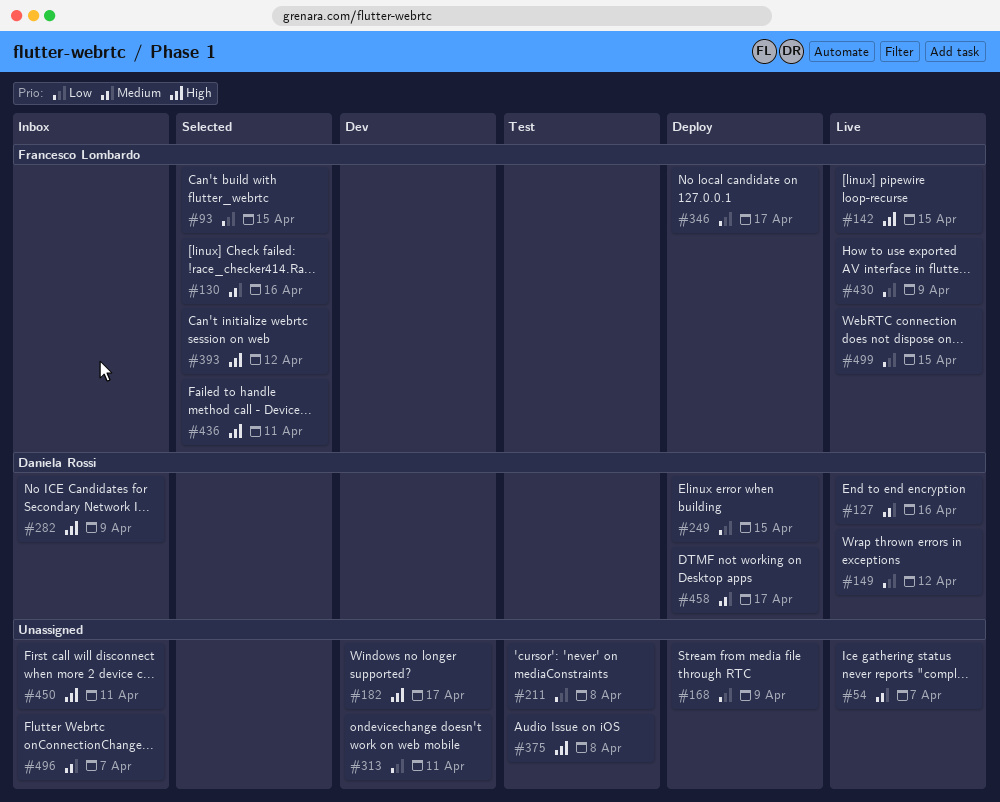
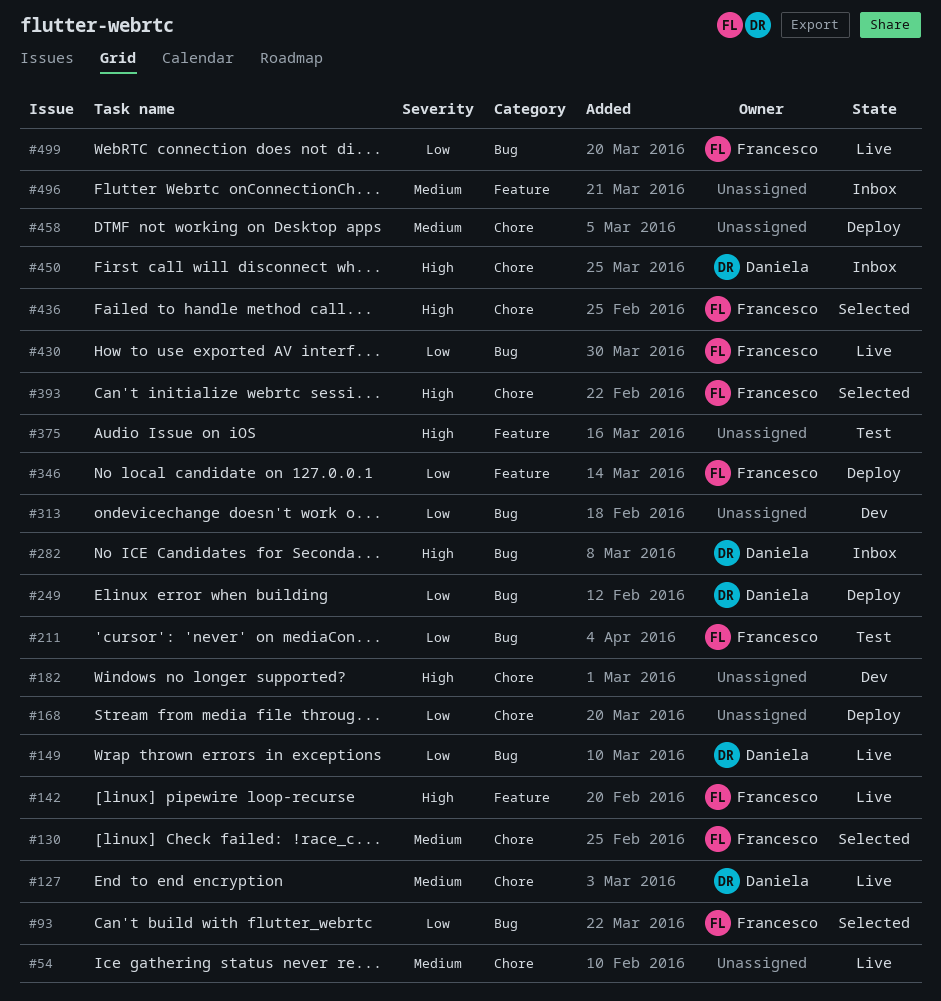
#211, owner: none -> Francesco Lombardo
#450, owner: none -> Daniela Rossi
#458, owner: Daniela Rossi -> none

